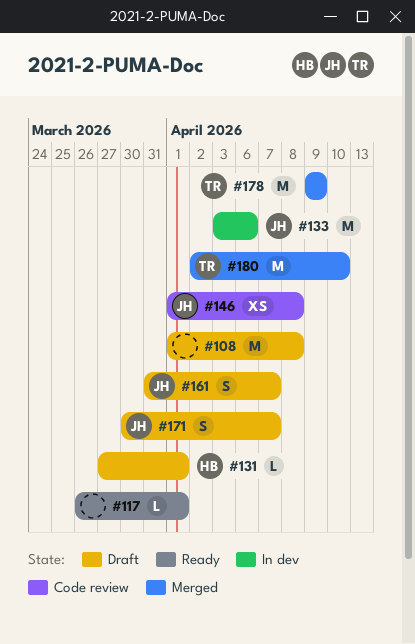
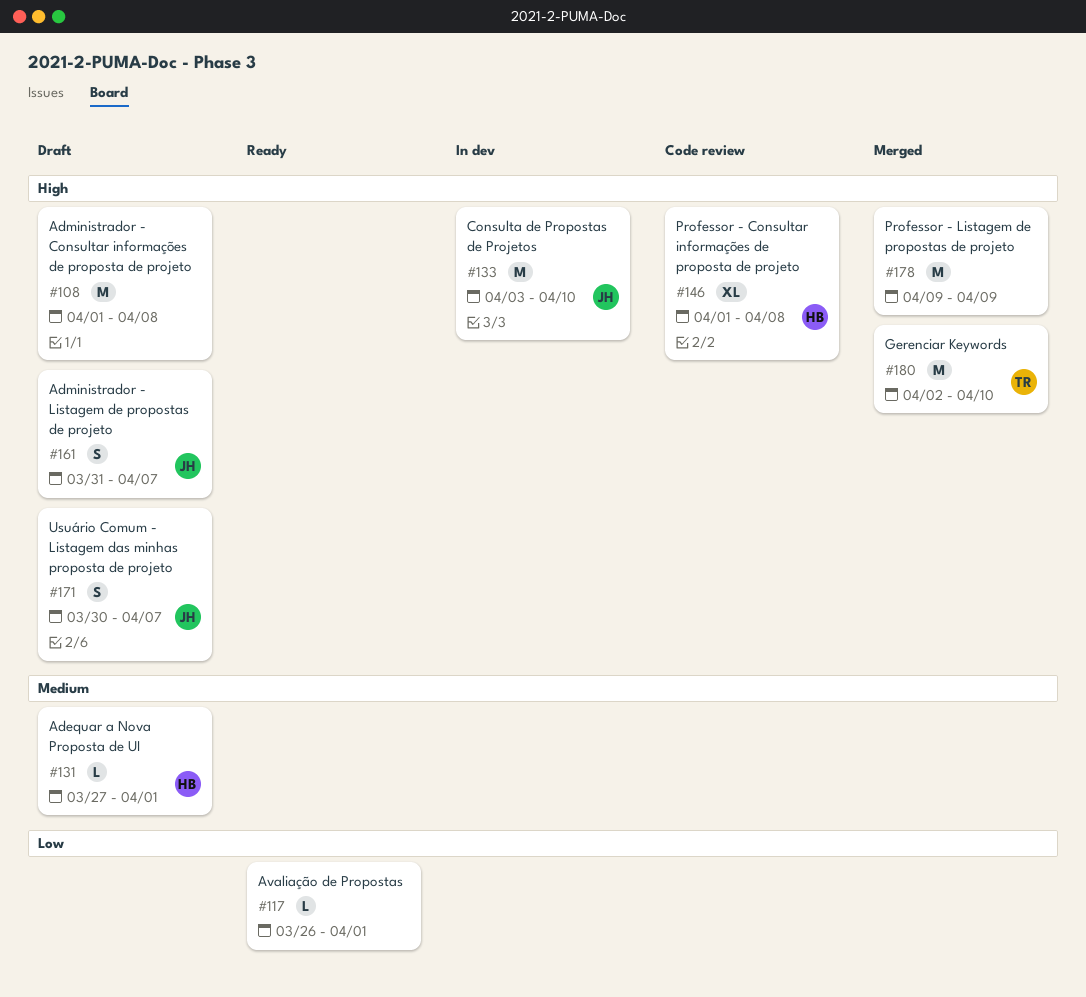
#133, due: Apr 6 -> Apr 10
#146, owner: JH -> HB
#146, estimate: XS -> XL
#178, owner: TR -> none

